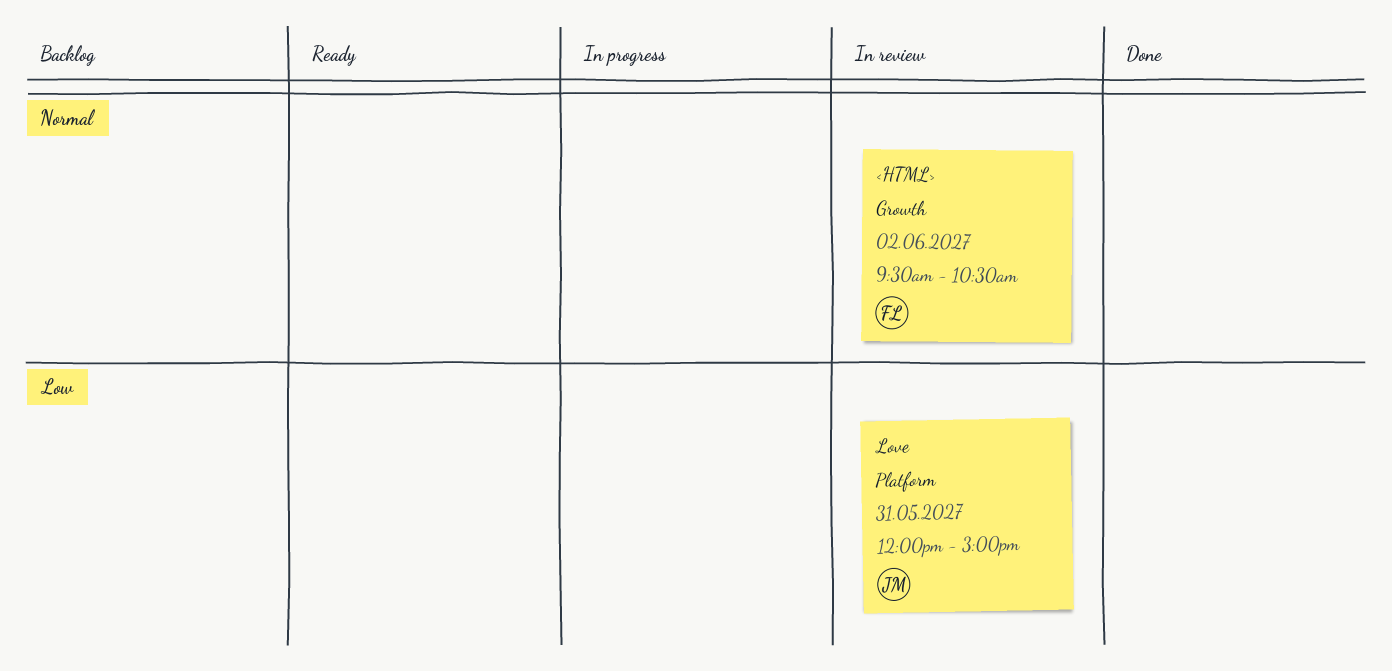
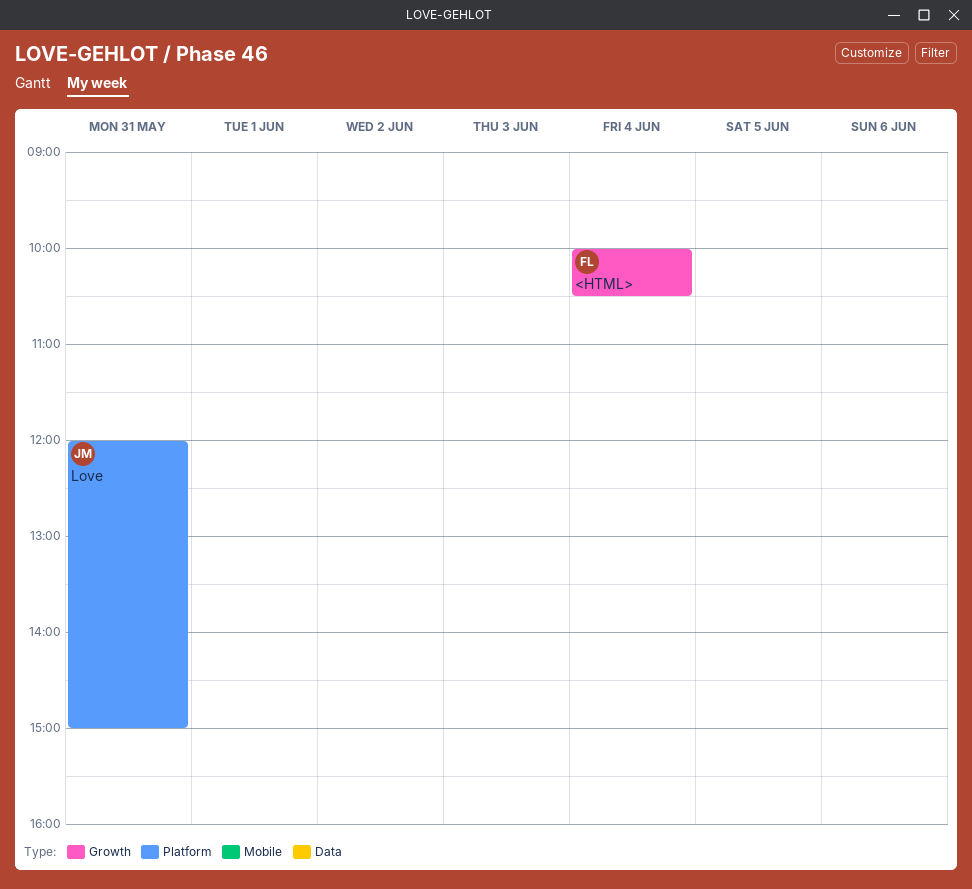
<HTML>, day: Jun 2 -> Jun 4
<HTML>, begins: 09:30 -> 10:00

